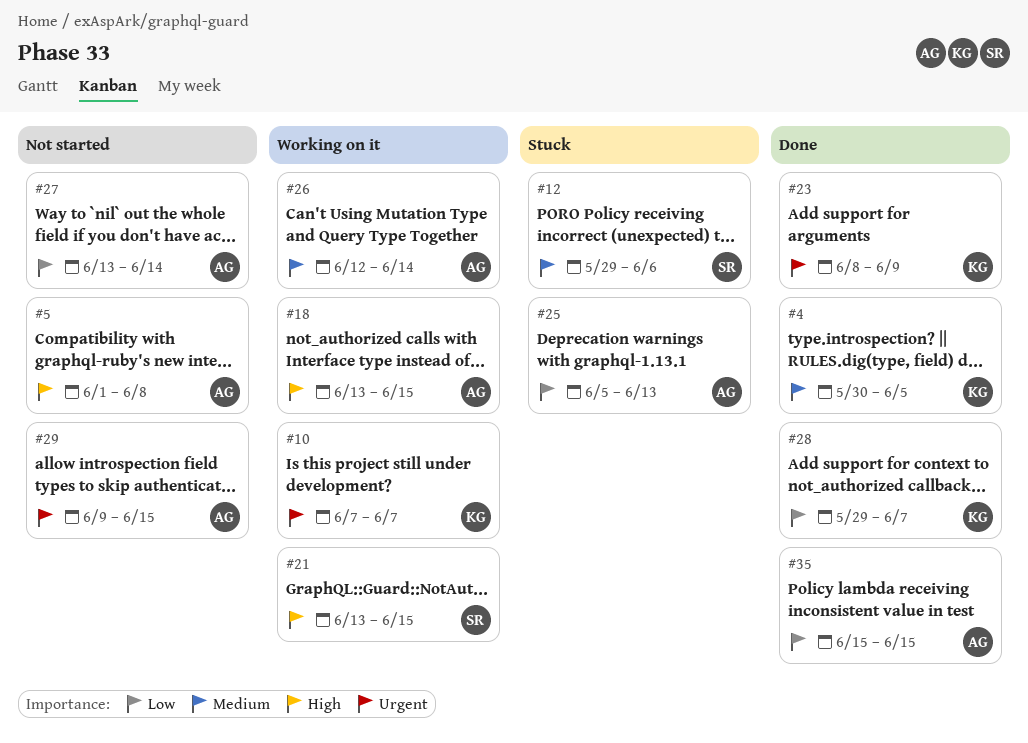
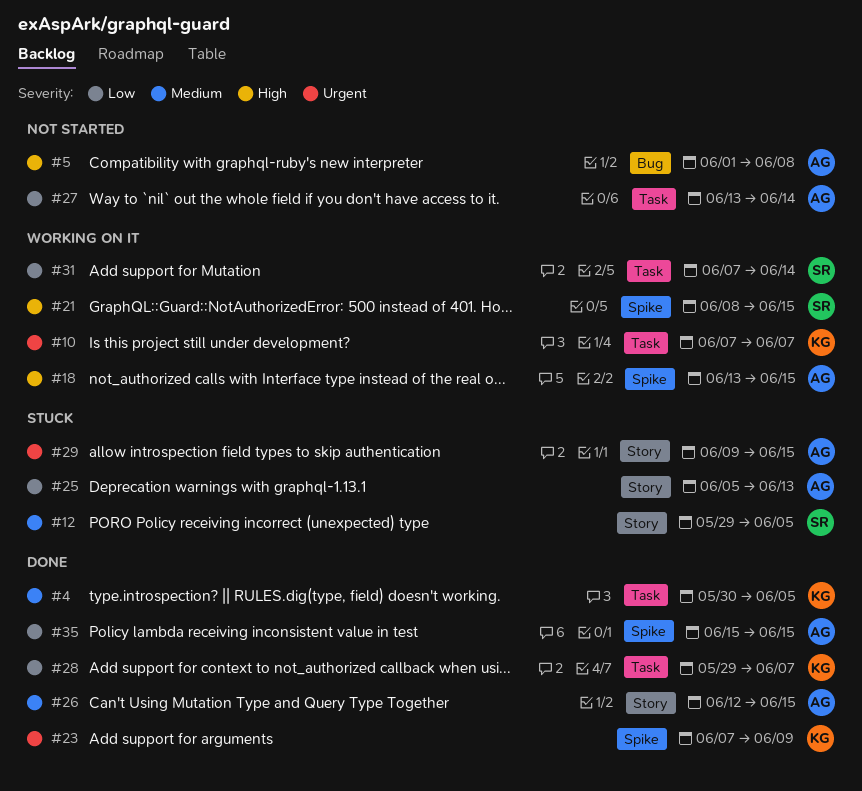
#12, due: Jun 6 -> Jun 5
#21, start: Jun 13 -> Jun 8
#23, start: Jun 8 -> Jun 7
#26, status: Working on it -> Done
#26, due: Jun 14 -> Jun 15
#29, status: Not started -> Stuck
#31: none -> present

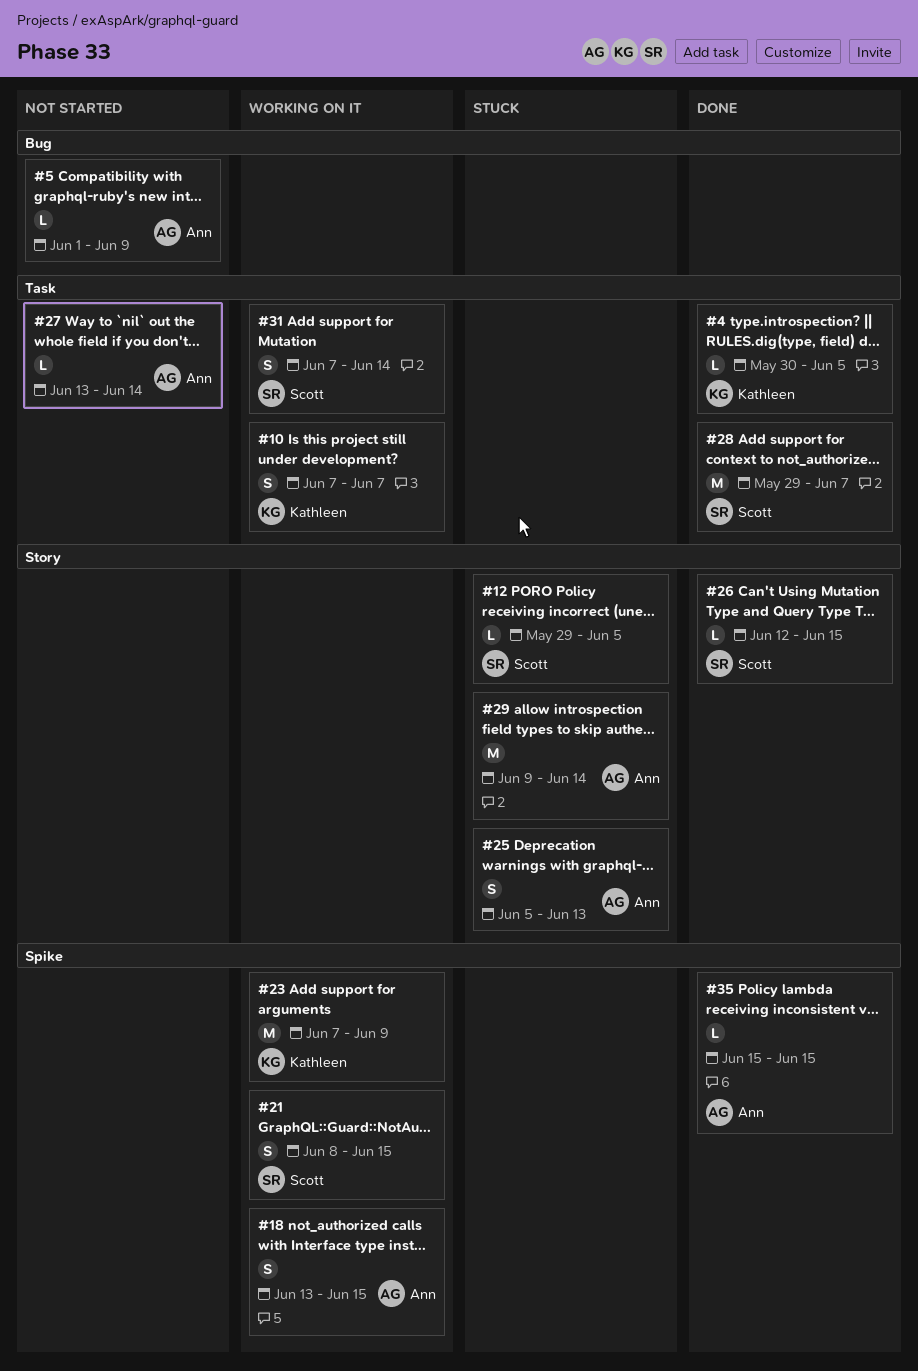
#5, due: Jun 8 -> Jun 9
#23, status: Done -> Working on it
#26, owner: Ann -> Scott
#28, owner: Kathleen -> Scott
#29, due: Jun 15 -> Jun 14

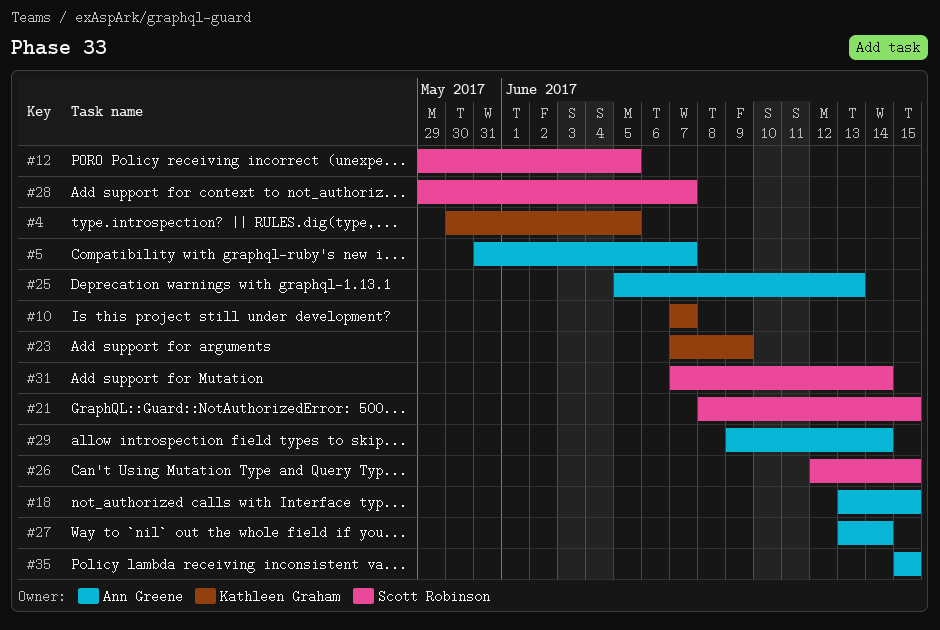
#5, start: Jun 1 -> May 31
#5, due: Jun 9 -> Jun 7

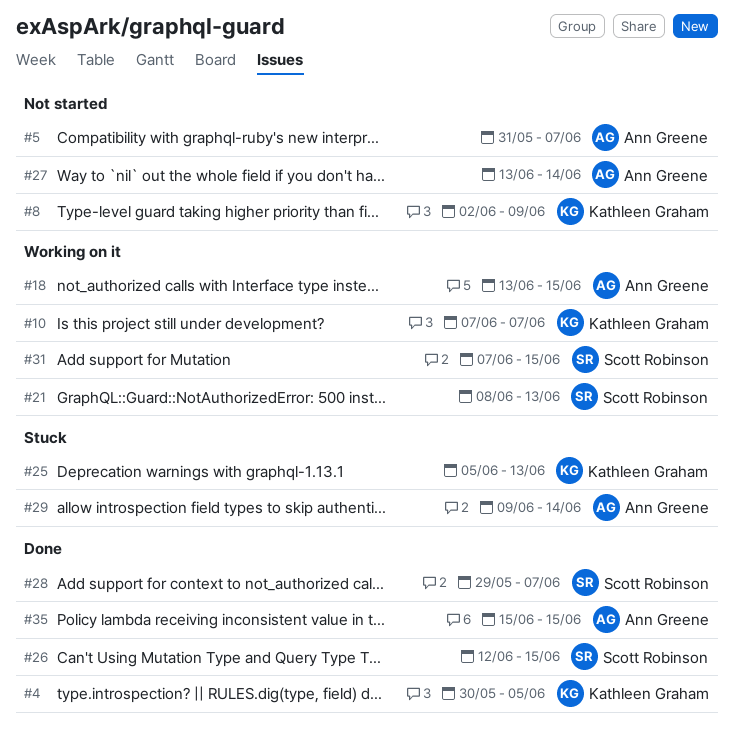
#8: none -> present
#12: present -> none
#21, due: Jun 15 -> Jun 13
#23: present -> none
#25, owner: Ann Greene -> Kathleen Graham
#31, due: Jun 14 -> Jun 15

